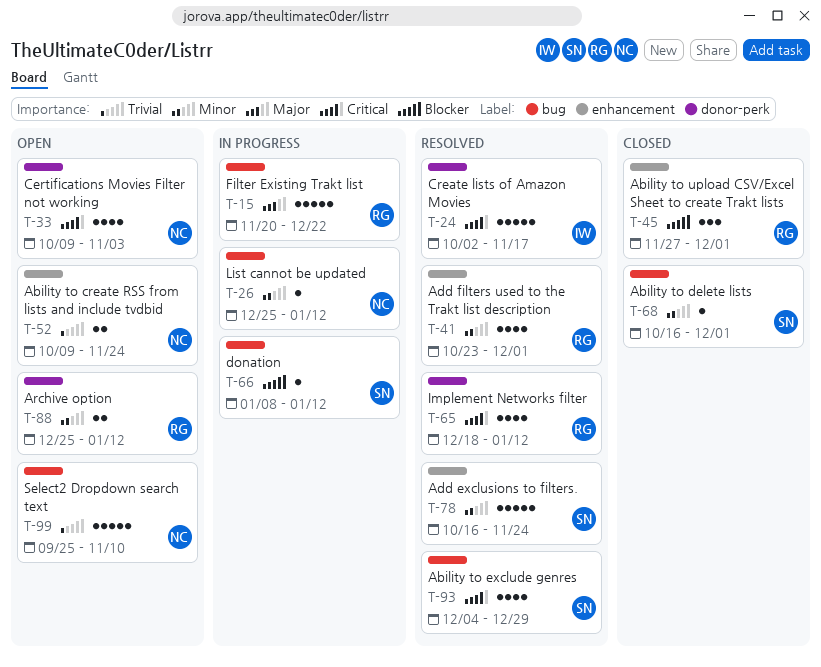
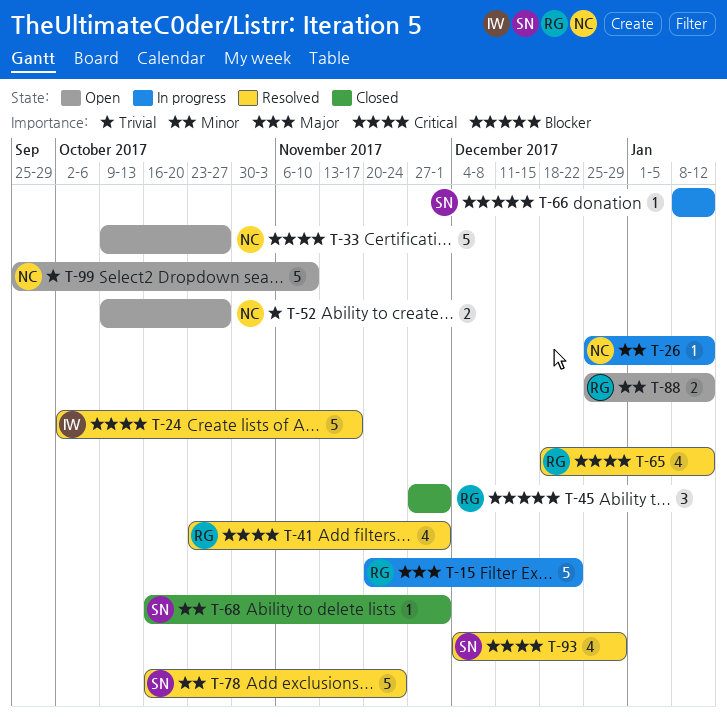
T-33, estimate: 4 -> 5
T-33, due: Nov 3 -> Oct 27
T-41, priority: Minor -> Critical
T-52, due: Nov 24 -> Oct 27

